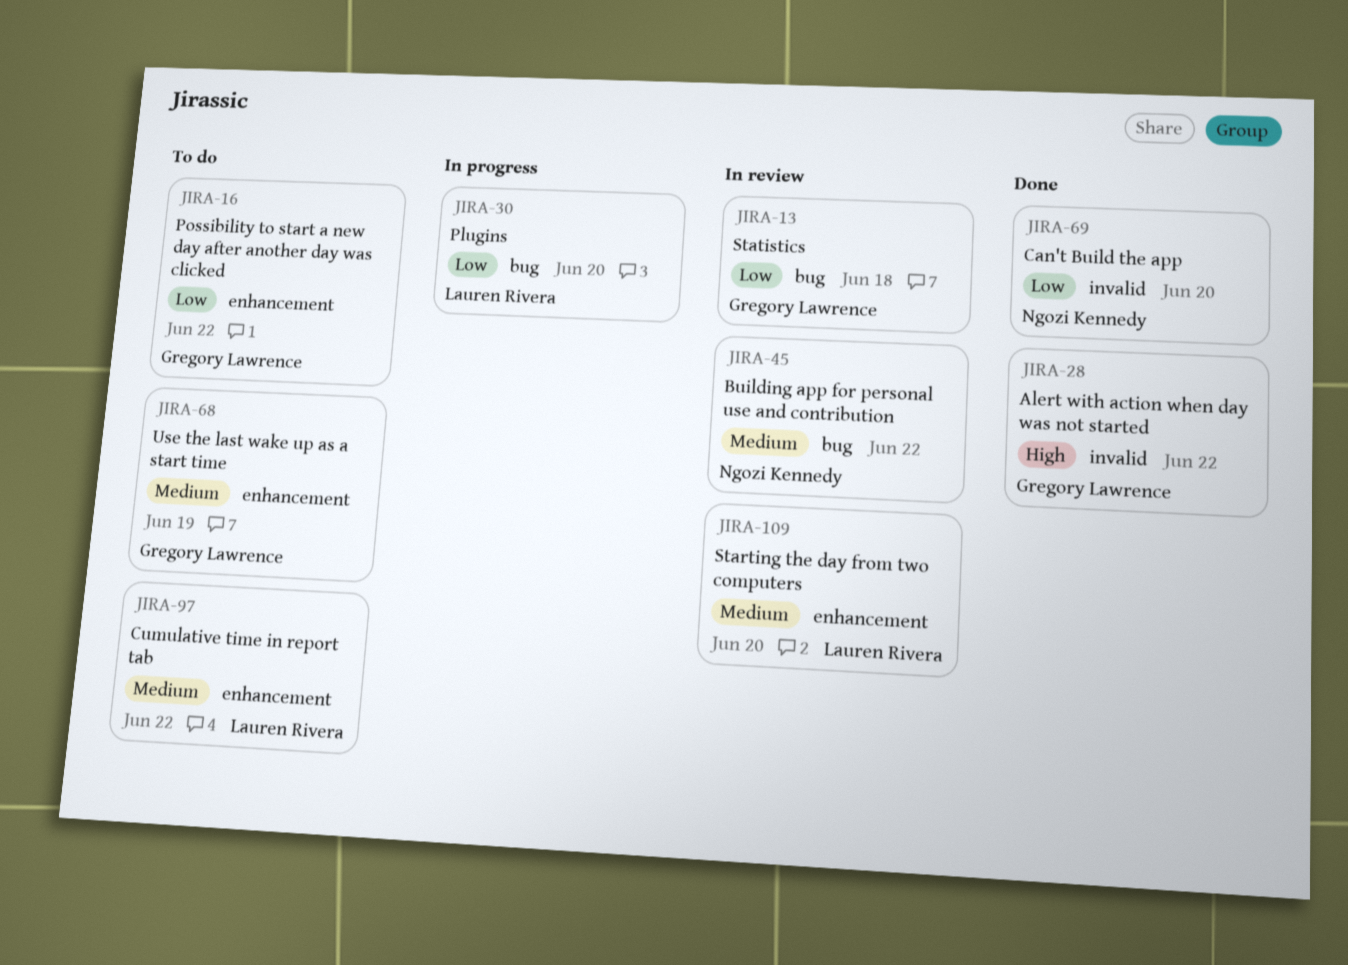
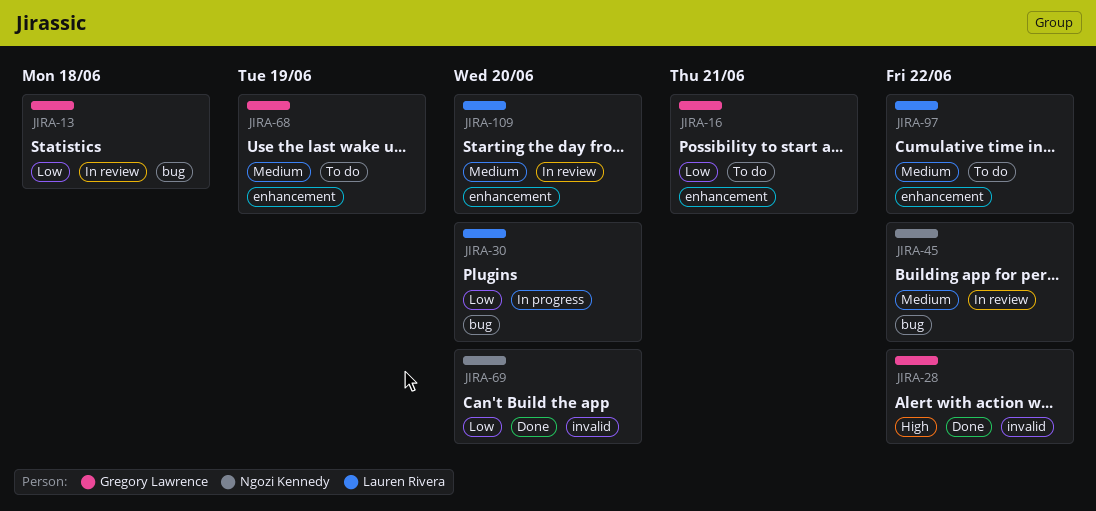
JIRA-16, due: Jun 22 -> Jun 21

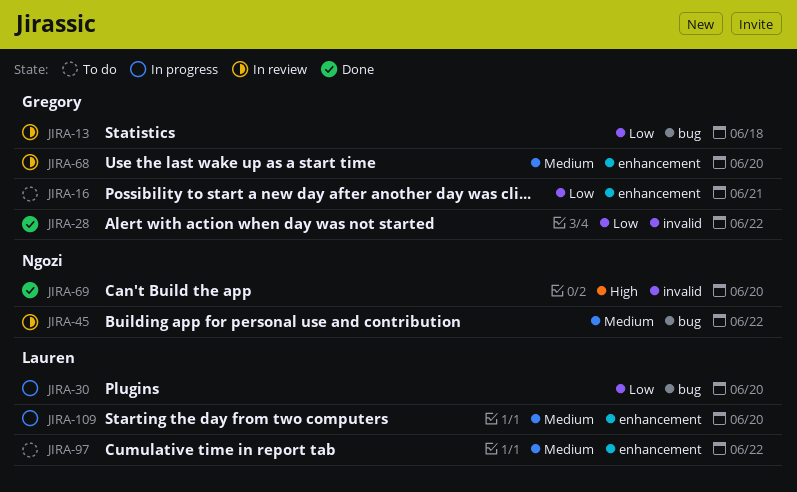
JIRA-28, priority: High -> Low
JIRA-68, status: To do -> In review
JIRA-68, due: Jun 19 -> Jun 20
JIRA-69, priority: Low -> High
JIRA-109, status: In review -> In progress

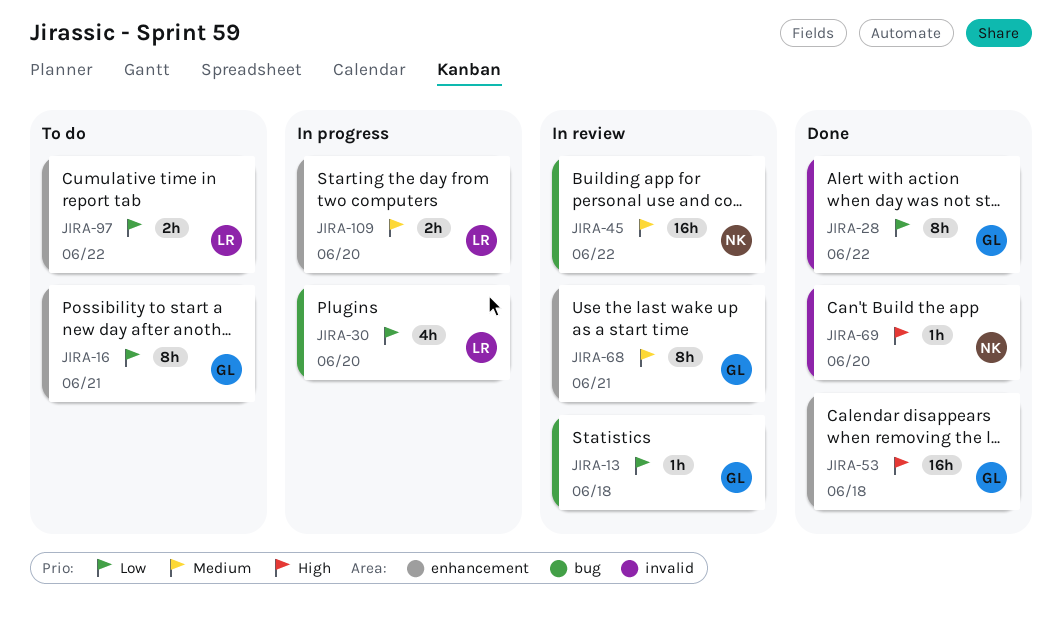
JIRA-53: none -> present
JIRA-68, due: Jun 20 -> Jun 21
JIRA-97, priority: Medium -> Low

